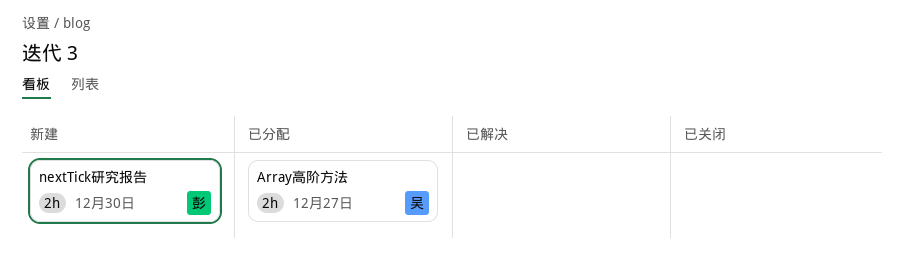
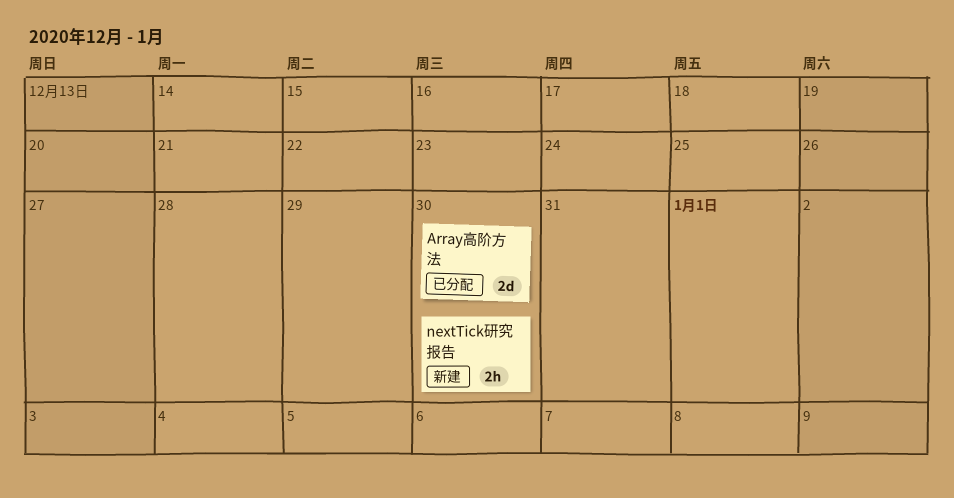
Array高阶方法, estimate: 2h -> 2d
Array高阶方法, due: Dec 27 -> Dec 30

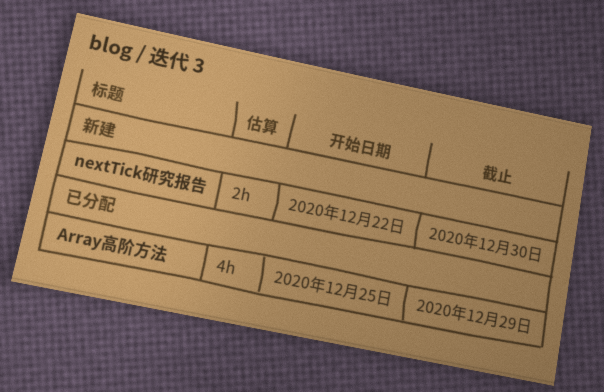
Array高阶方法, estimate: 2d -> 4h
Array高阶方法, due: Dec 30 -> Dec 29

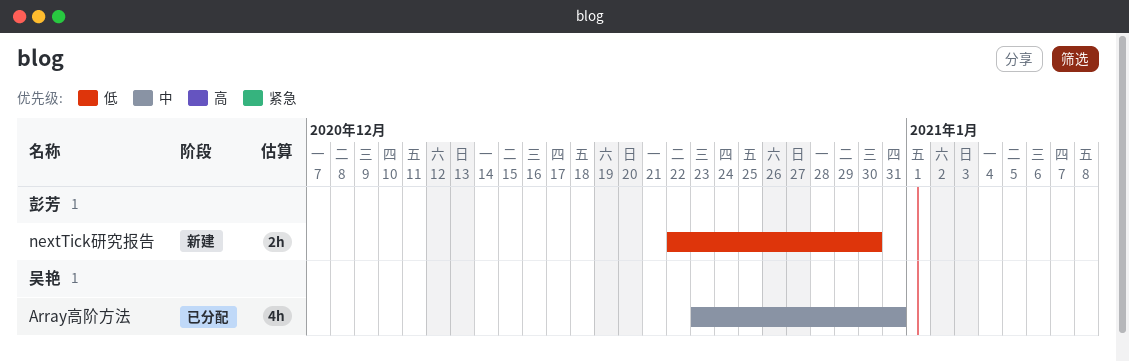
Array高阶方法, start: Dec 25 -> Dec 23
Array高阶方法, due: Dec 29 -> Dec 31

